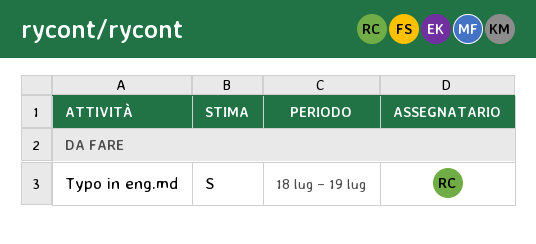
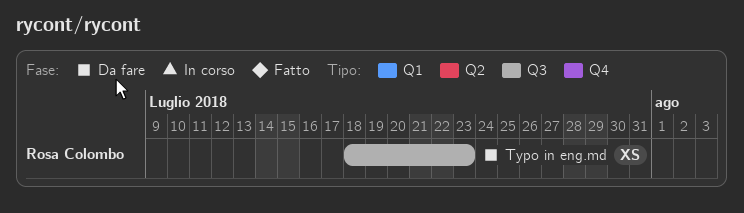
Typo in eng.md, estimate: S -> XS
Typo in eng.md, due: Jul 19 -> Jul 23

